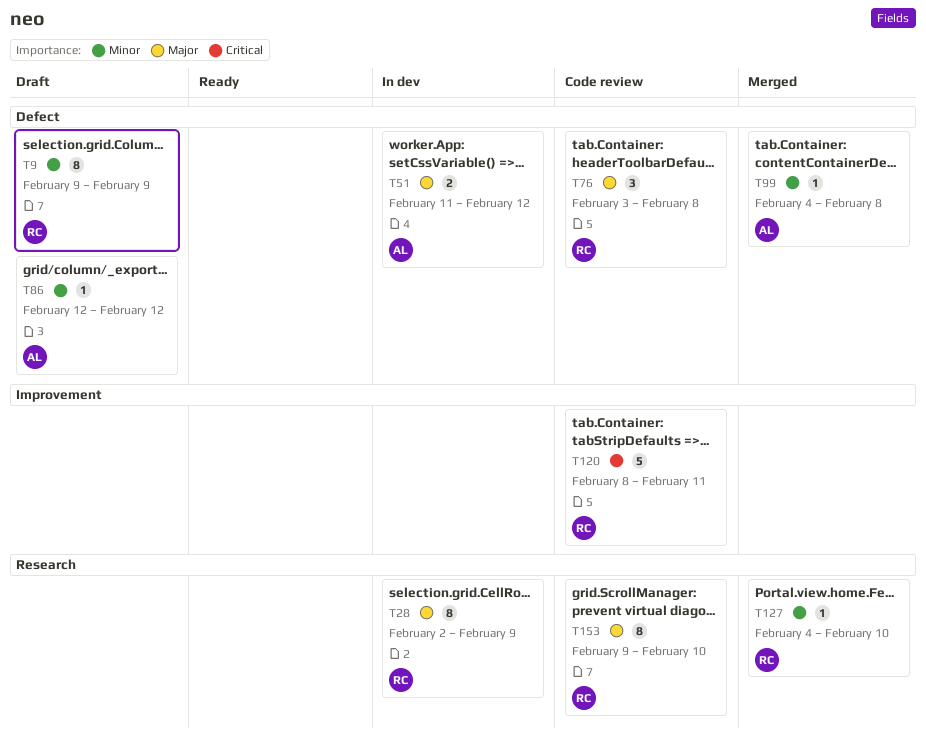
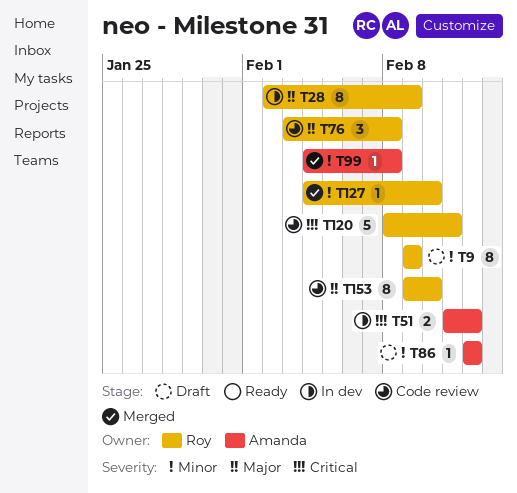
T51, priority: Major -> Critical

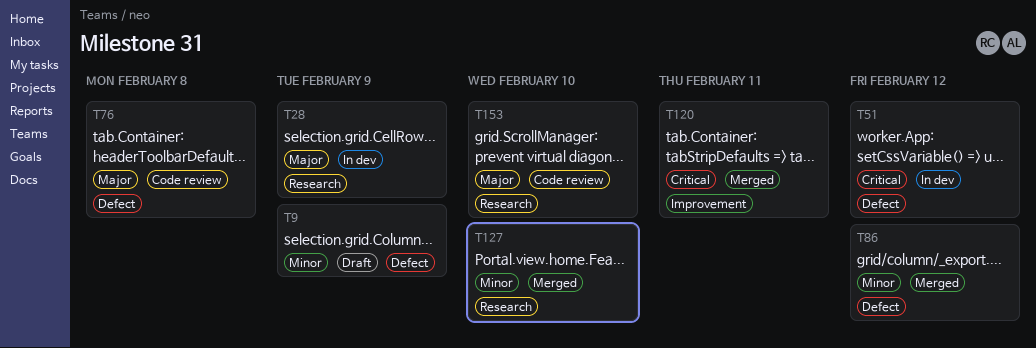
T86, status: Draft -> Merged
T99: present -> none
T120, status: Code review -> Merged

